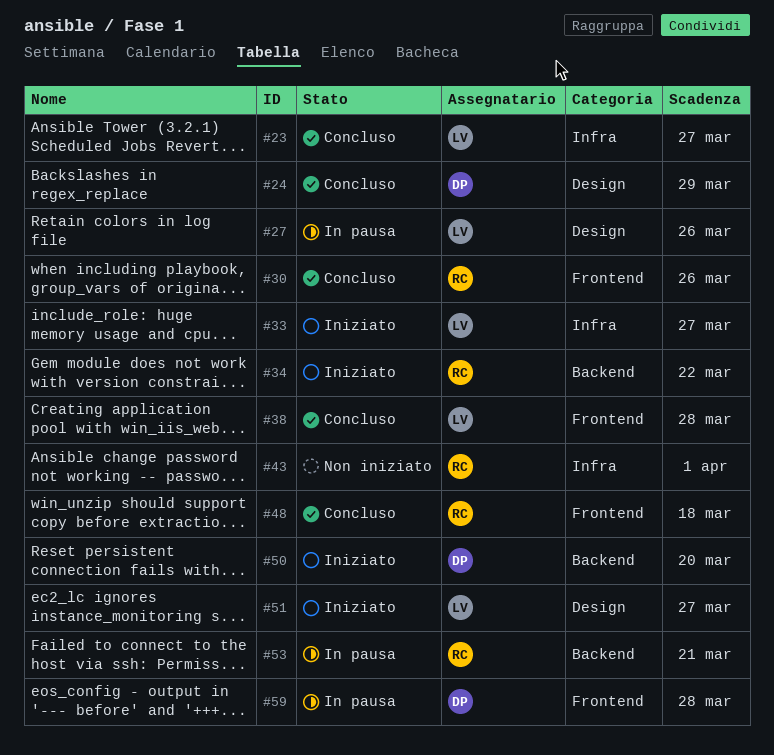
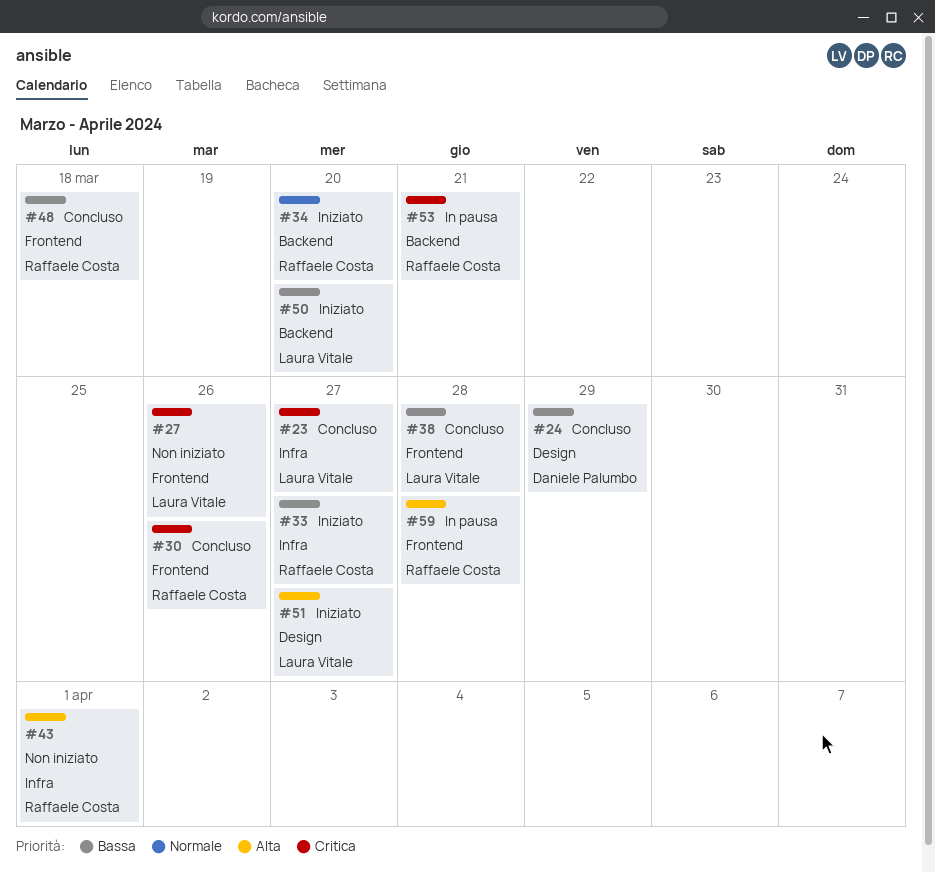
#27, status: In pausa -> Non iniziato
#27, label: Design -> Frontend
#33, owner: Laura Vitale -> Raffaele Costa
#34, due: Mar 22 -> Mar 20
#50, owner: Daniele Palumbo -> Laura Vitale
#59, owner: Daniele Palumbo -> Raffaele Costa

